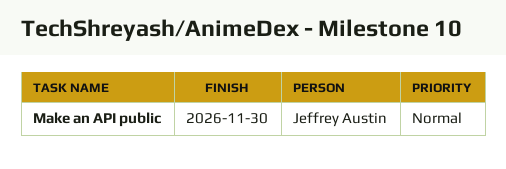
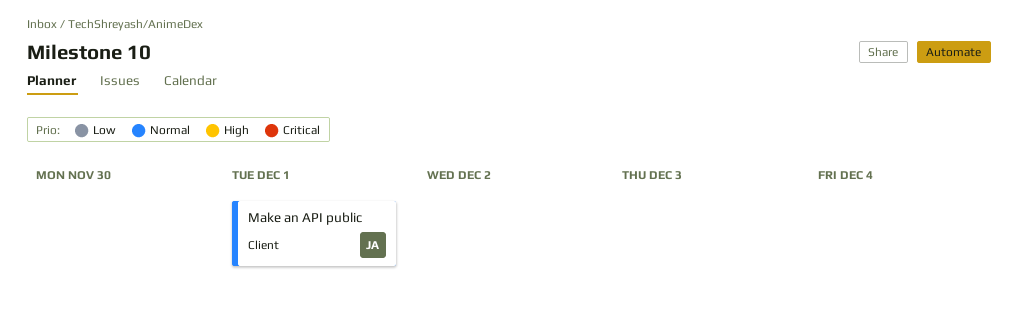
Make an API public, due: Nov 30 -> Dec 1

